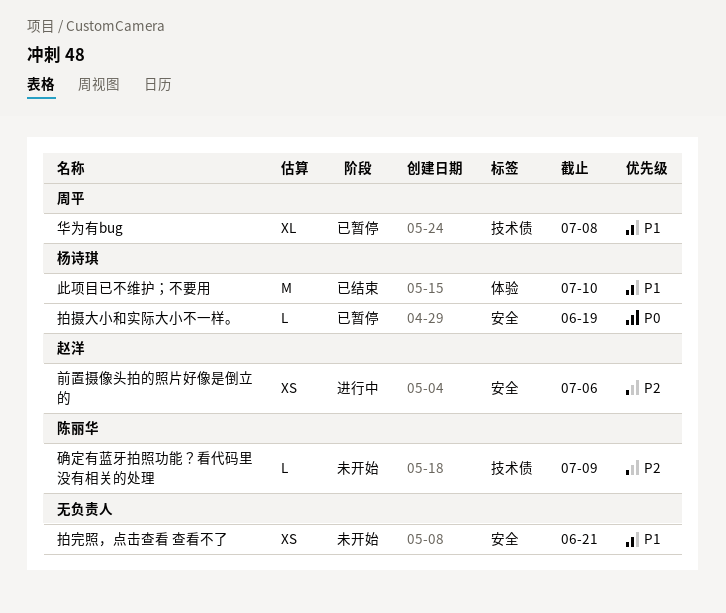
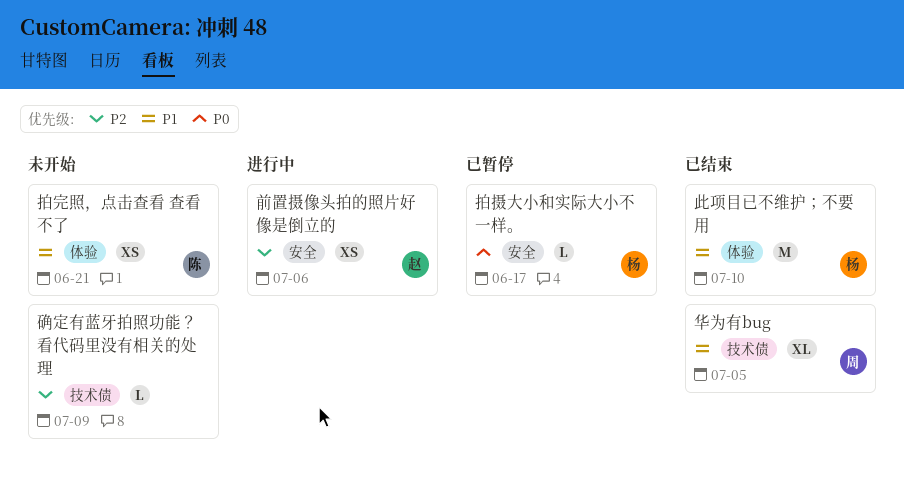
华为有bug, status: 已暂停 -> 已结束
华为有bug, due: Jul 8 -> Jul 5
拍完照，点击查看 查看不了, owner: none -> 陈丽华
拍完照，点击查看 查看不了, label: 安全 -> 体验
拍摄大小和实际大小不一样。, due: Jun 19 -> Jun 17
确定有蓝牙拍照功能？看代码里没有相关的处理, owner: 陈丽华 -> none

